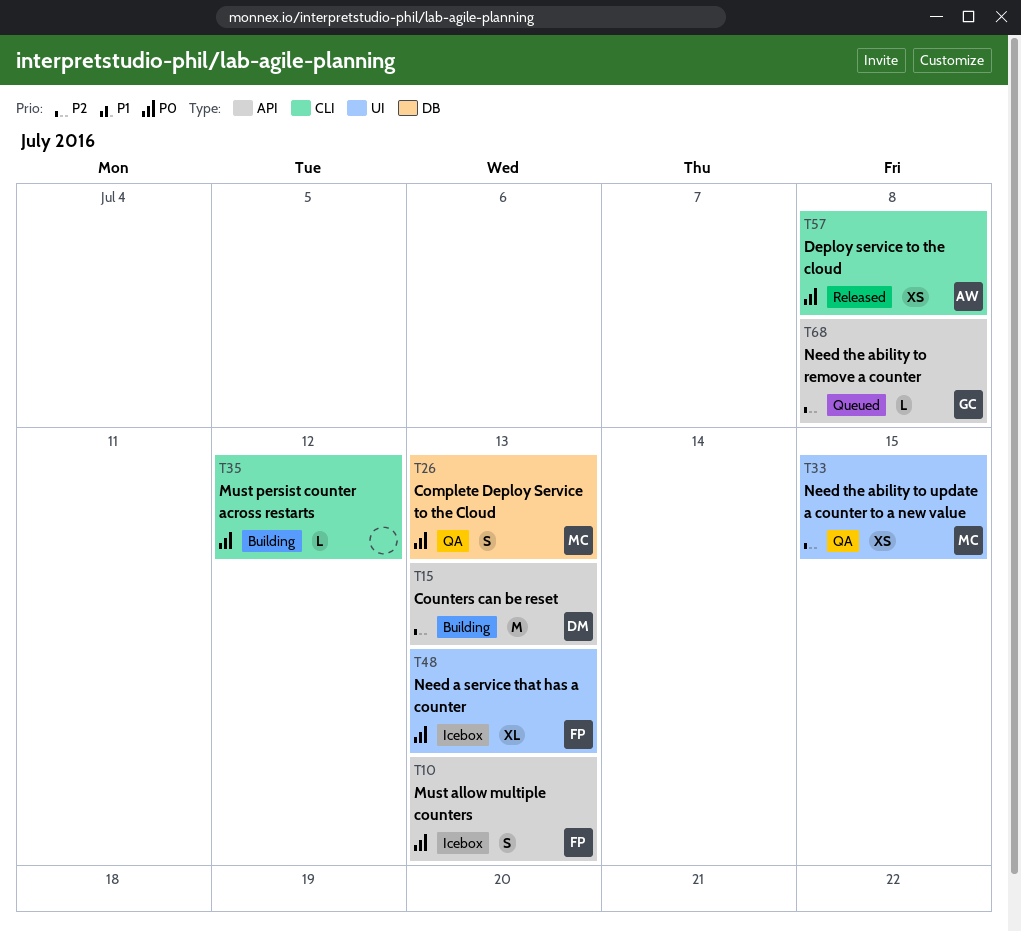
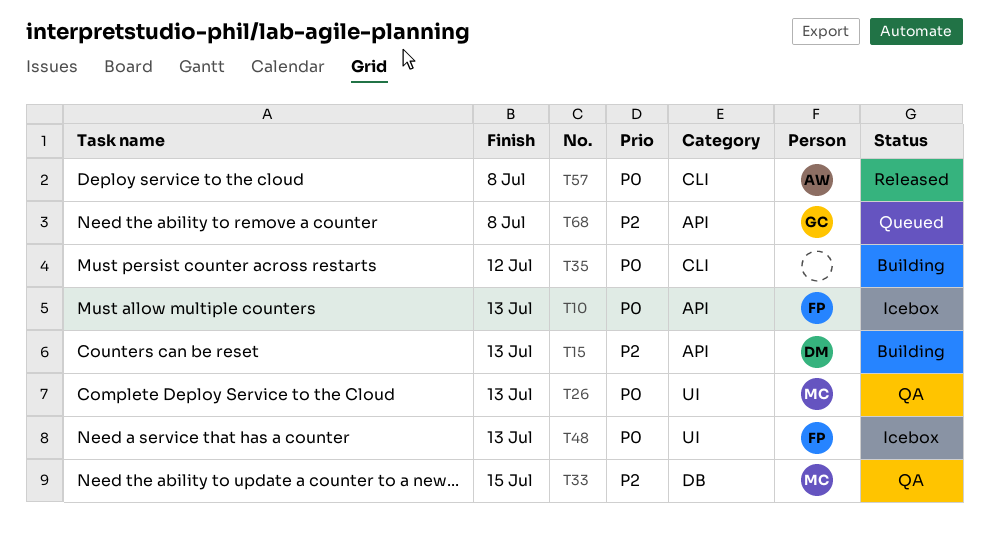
T26, label: DB -> UI
T33, label: UI -> DB

